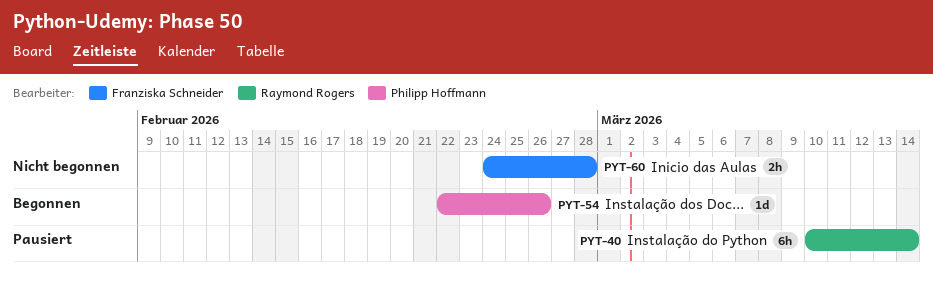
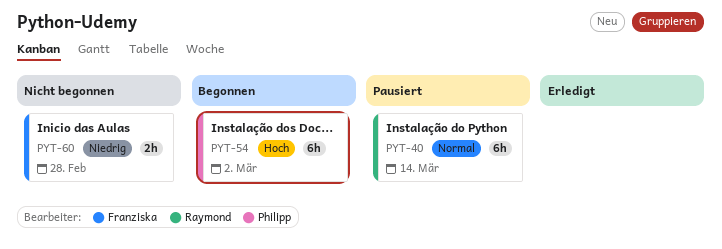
PYT-54, estimate: 1d -> 6h
PYT-54, due: Feb 26 -> Mar 2

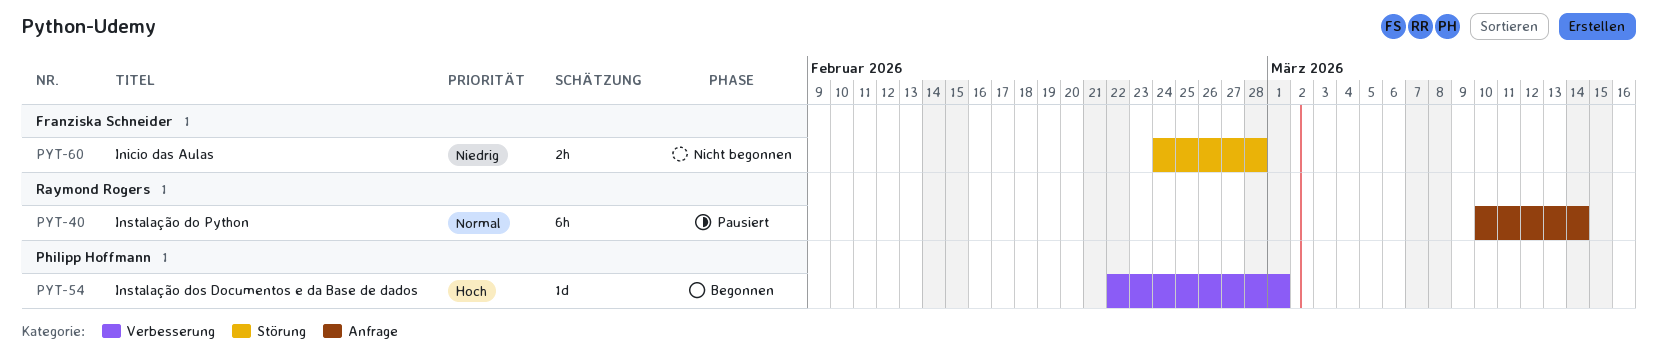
PYT-54, estimate: 6h -> 1d
PYT-54, due: Mar 2 -> Mar 1

